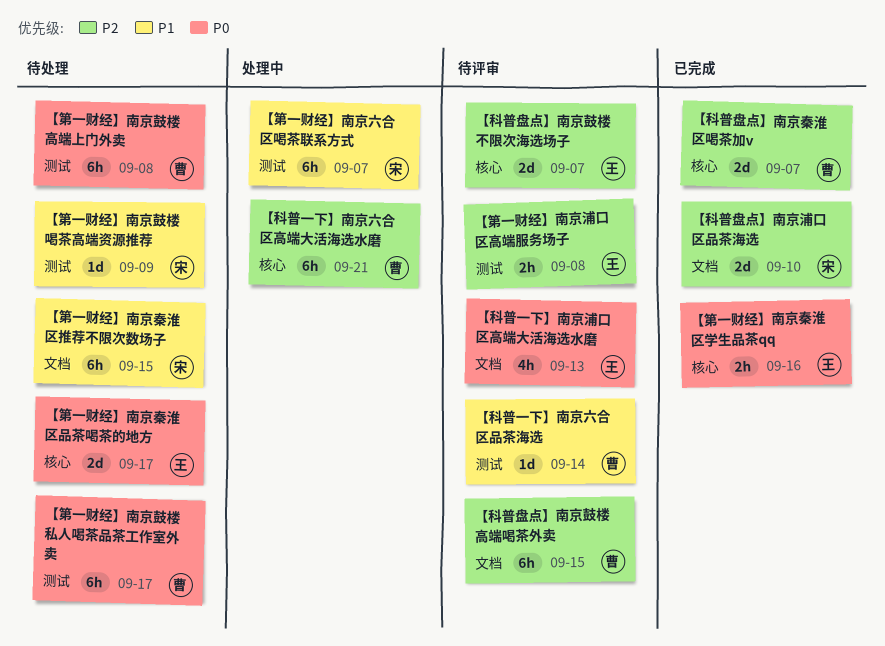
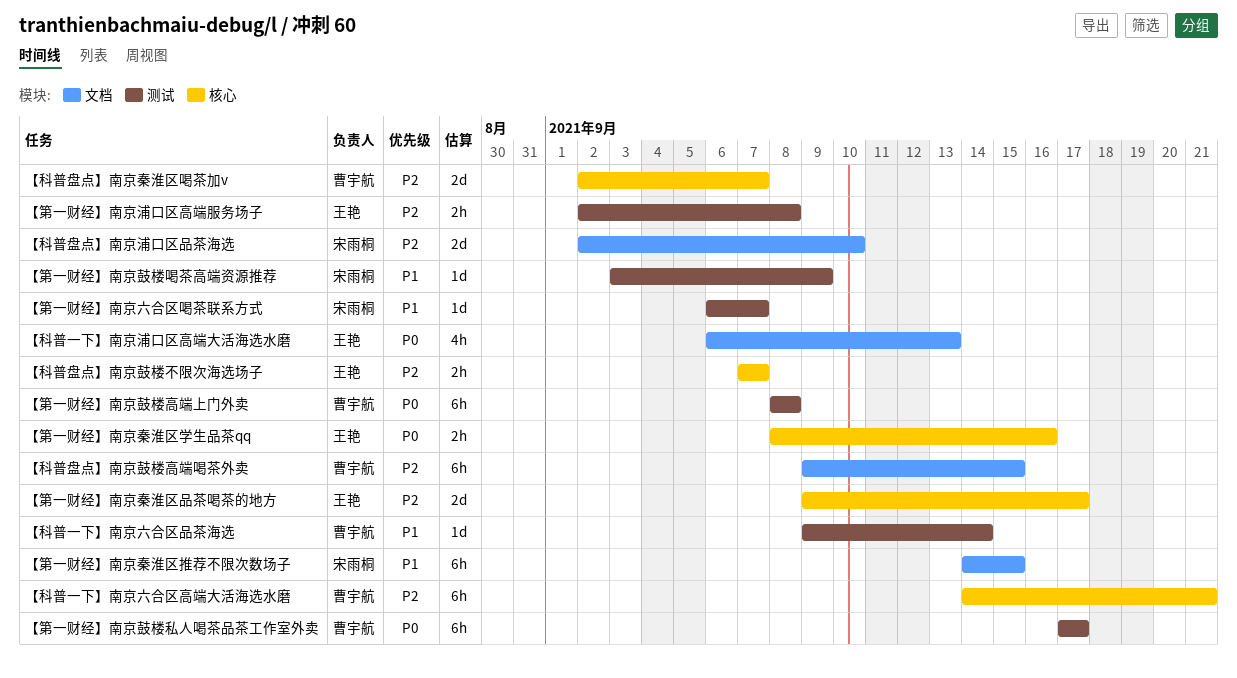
【科普盘点】南京鼓楼不限次海选场子, estimate: 2d -> 2h
【第一财经】南京六合区喝茶联系方式, estimate: 6h -> 1d
【第一财经】南京秦淮区品茶喝茶的地方, priority: P0 -> P2

